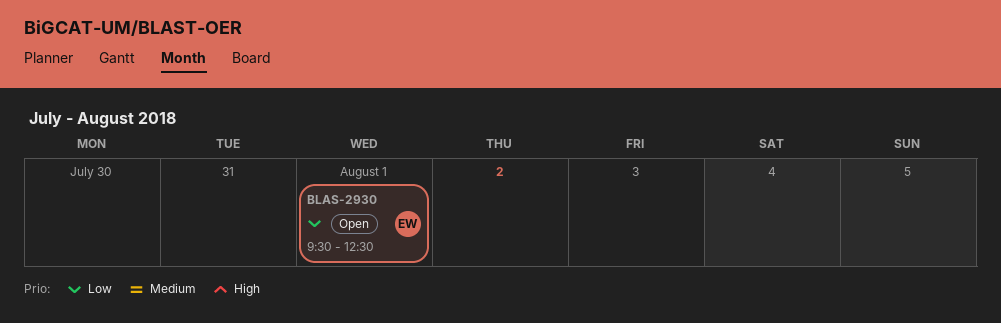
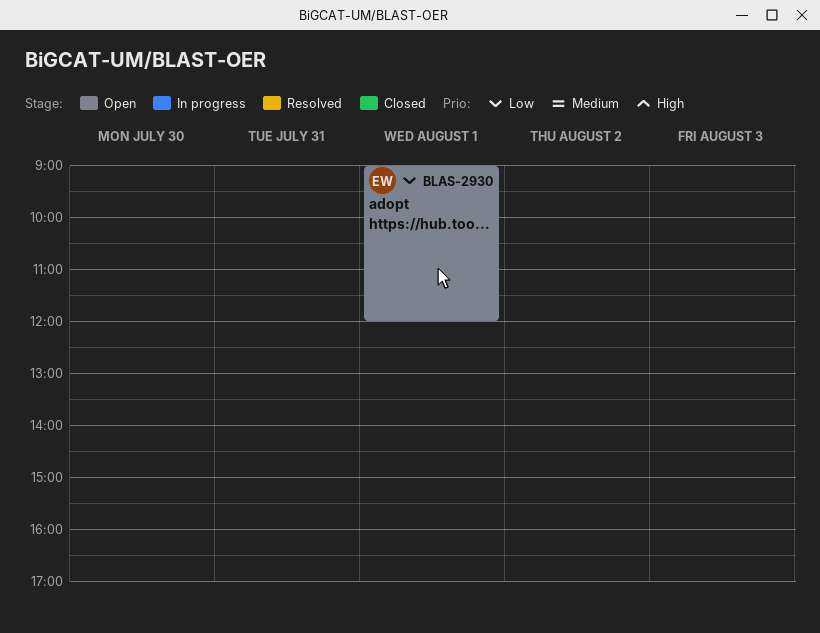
BLAS-2930, begins: 09:30 -> 09:00
BLAS-2930, ends: 12:30 -> 12:00

